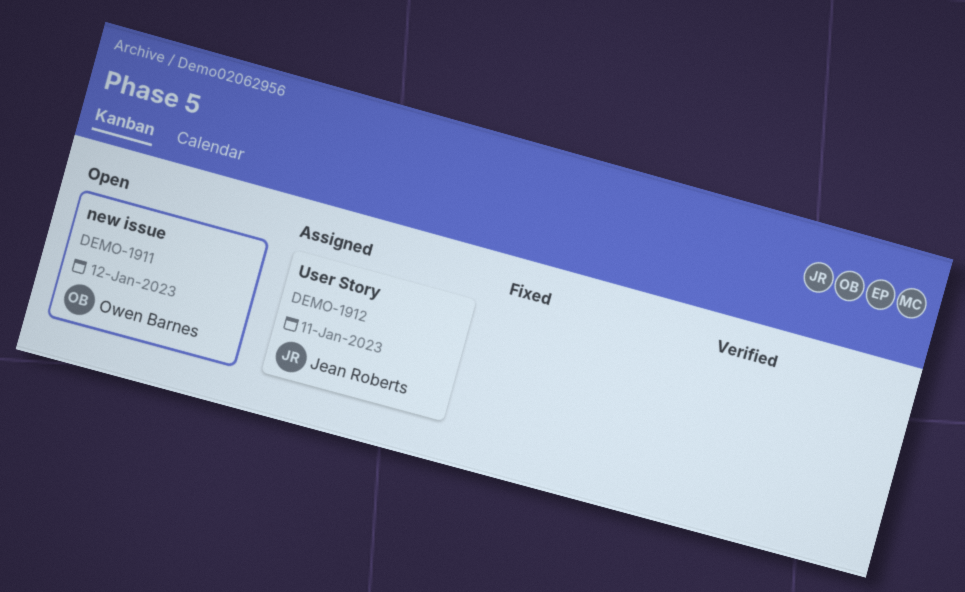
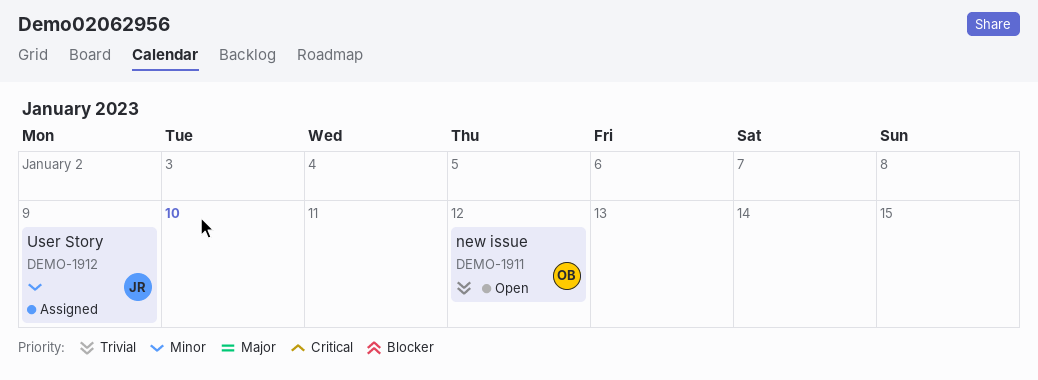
DEMO-1912, due: Jan 11 -> Jan 9

